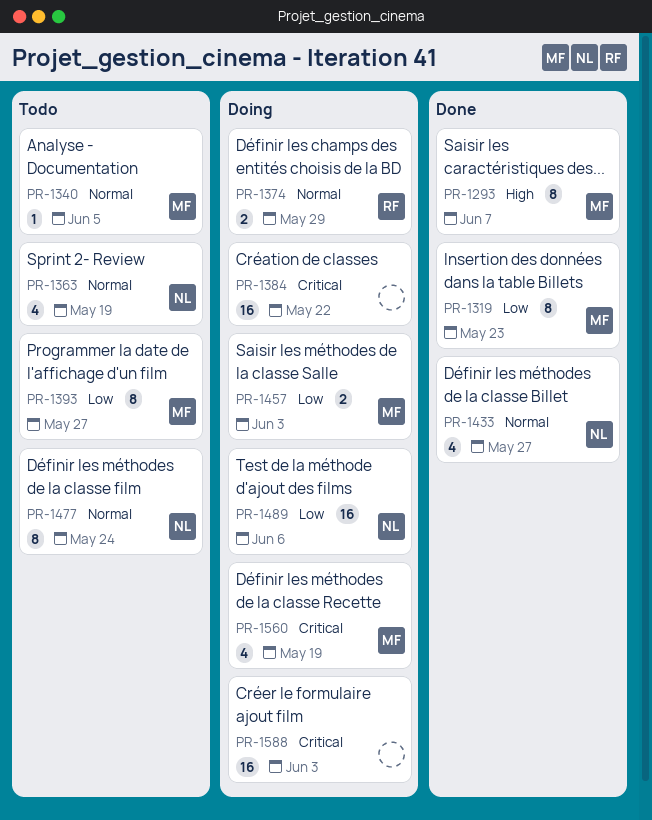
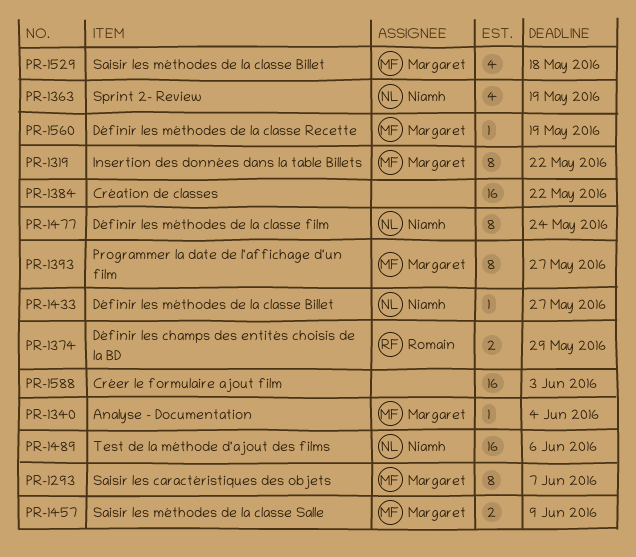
PR-1319, due: May 23 -> May 22
PR-1340, due: Jun 5 -> Jun 4
PR-1433, estimate: 4 -> 1
PR-1457, due: Jun 3 -> Jun 9
PR-1529: none -> present
PR-1560, estimate: 4 -> 1

